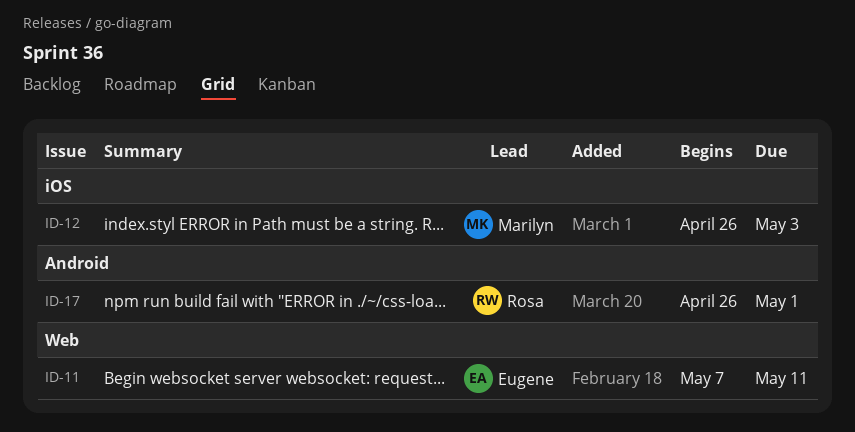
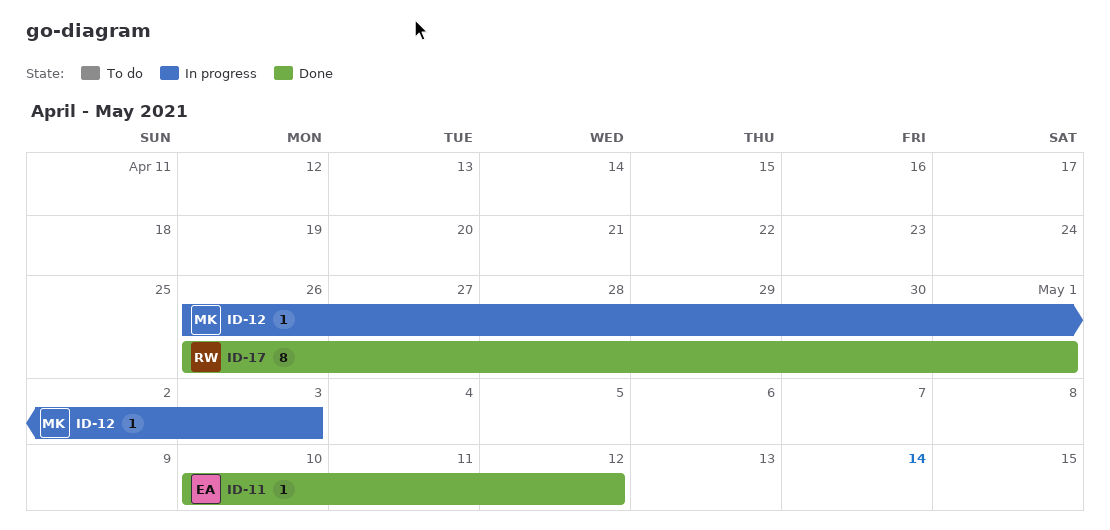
ID-11, start: May 7 -> May 10
ID-11, due: May 11 -> May 12

